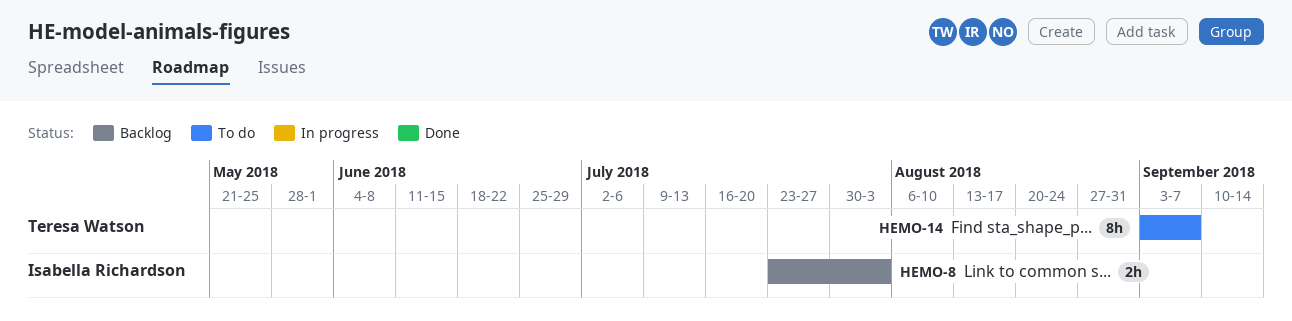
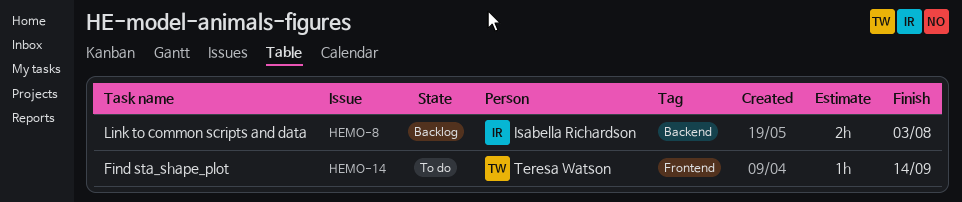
HEMO-14, estimate: 8h -> 1h
HEMO-14, due: Sep 7 -> Sep 14

